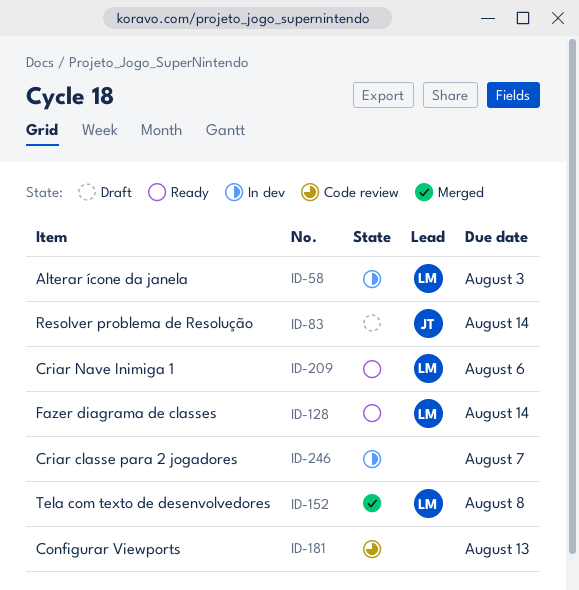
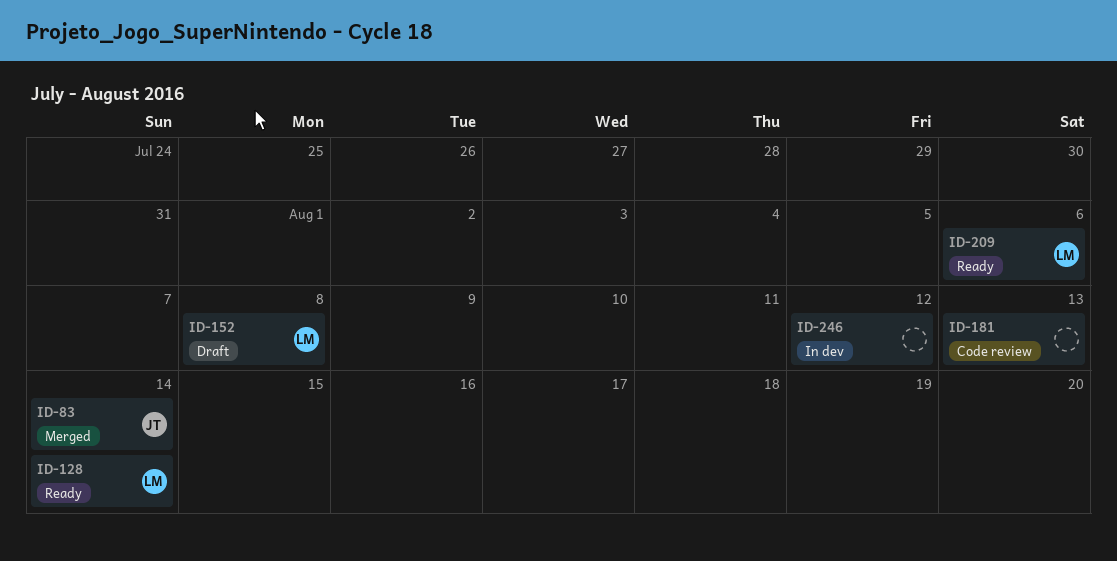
ID-58: present -> none
ID-83, status: Draft -> Merged
ID-152, status: Merged -> Draft
ID-246, due: Aug 7 -> Aug 12

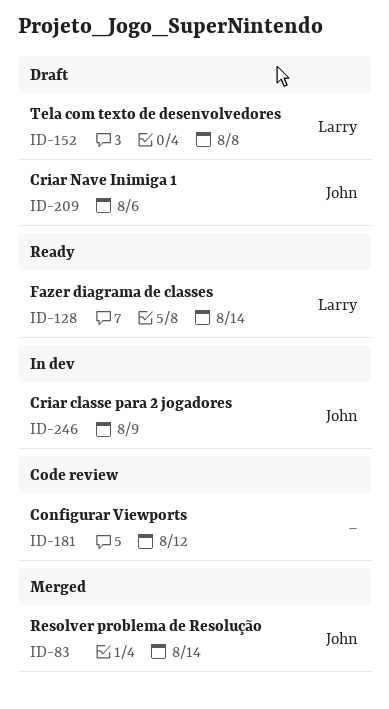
ID-181, due: Aug 13 -> Aug 12
ID-209, status: Ready -> Draft
ID-209, owner: Larry -> John
ID-246, owner: none -> John
ID-246, due: Aug 12 -> Aug 9

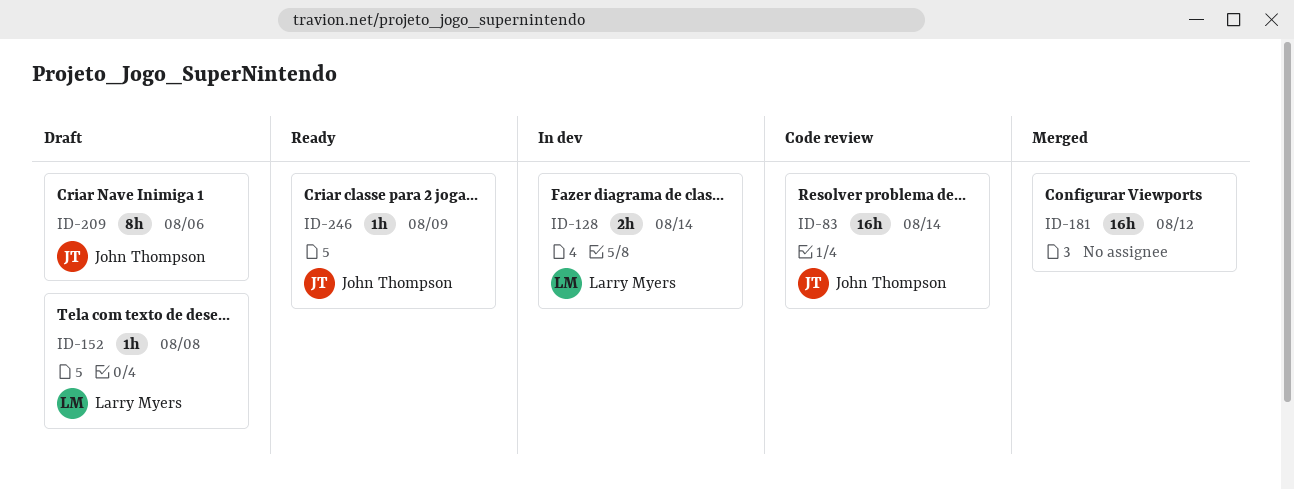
ID-83, status: Merged -> Code review
ID-128, status: Ready -> In dev
ID-181, status: Code review -> Merged
ID-246, status: In dev -> Ready

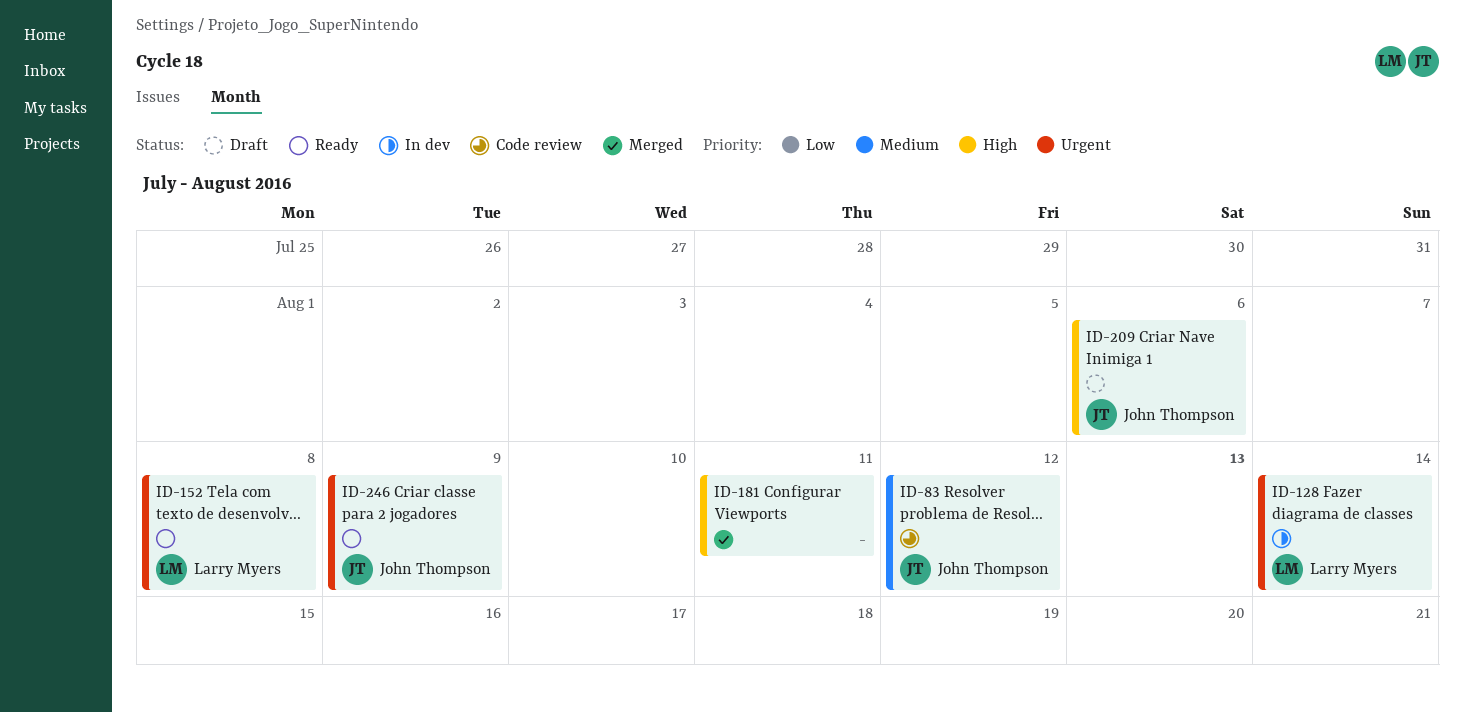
ID-83, due: Aug 14 -> Aug 12
ID-152, status: Draft -> Ready
ID-181, due: Aug 12 -> Aug 11

